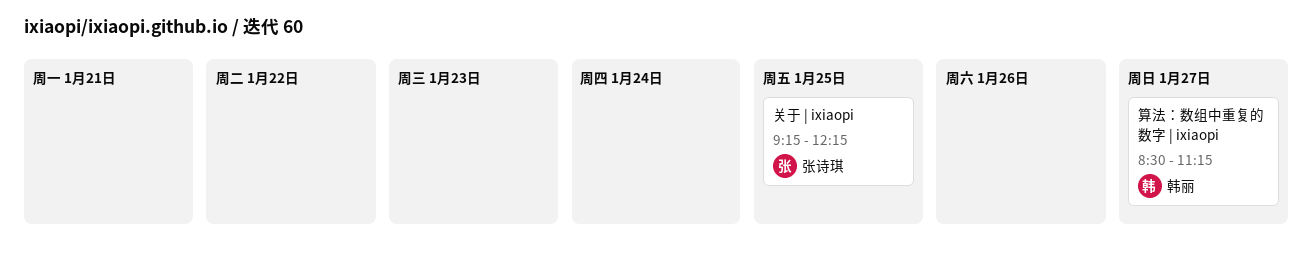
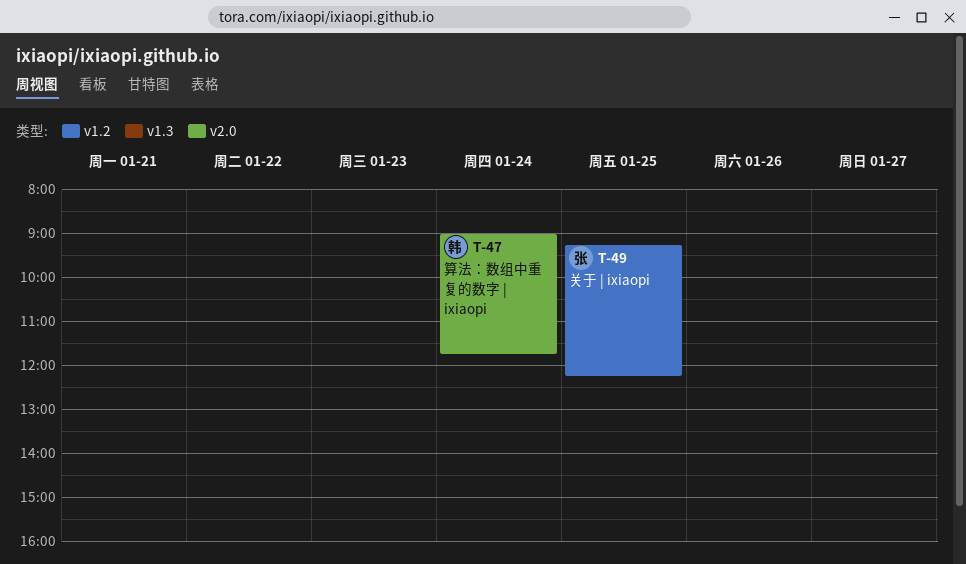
算法：数组中重复的数字 | ixiaopi, day: Jan 27 -> Jan 24
算法：数组中重复的数字 | ixiaopi, begins: 08:30 -> 09:00
算法：数组中重复的数字 | ixiaopi, ends: 11:15 -> 11:45

